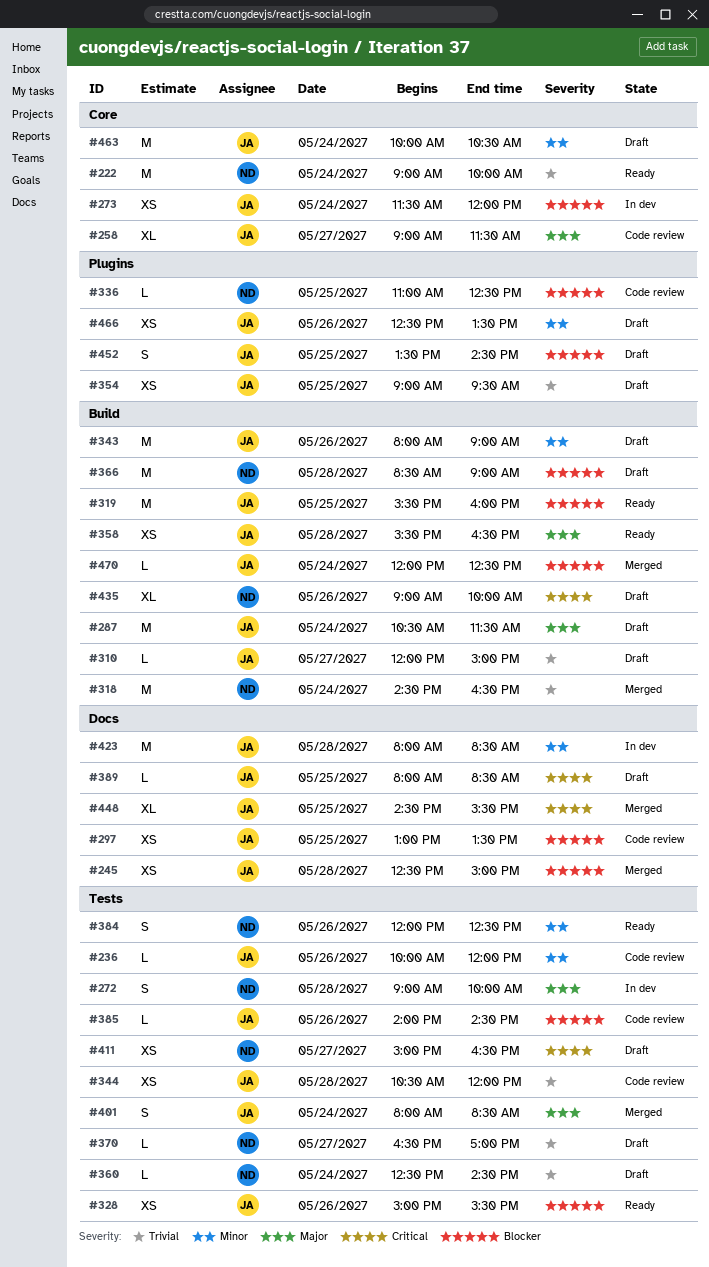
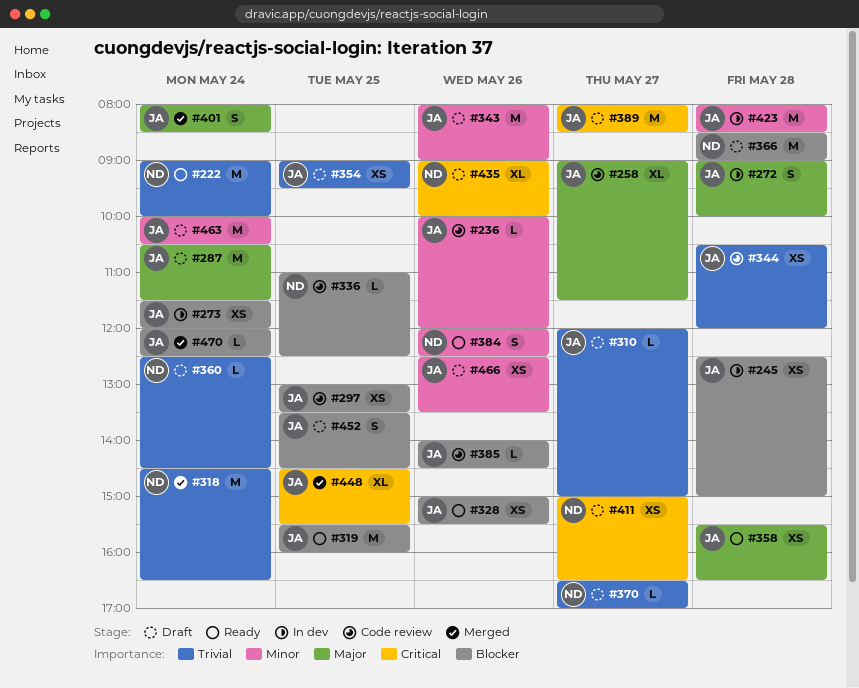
#245, status: Merged -> In dev
#272, owner: ND -> JA
#389, estimate: L -> M
#389, day: May 25 -> May 27

